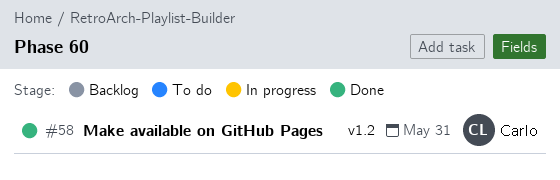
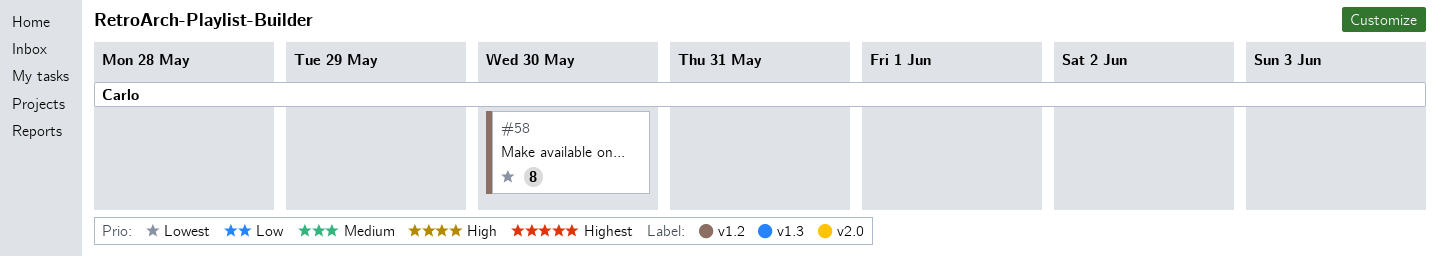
#58, due: May 31 -> May 30

